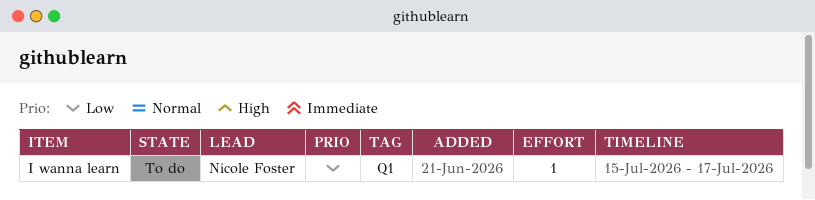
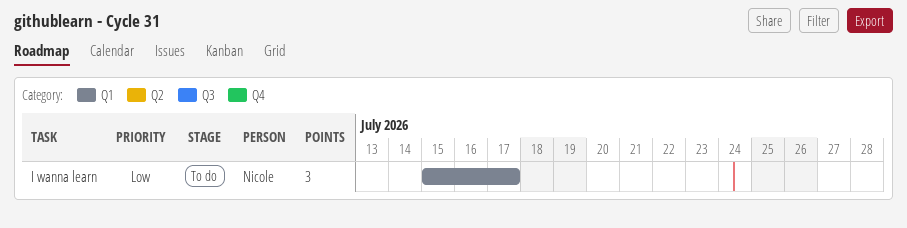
I wanna learn, estimate: 1 -> 3

